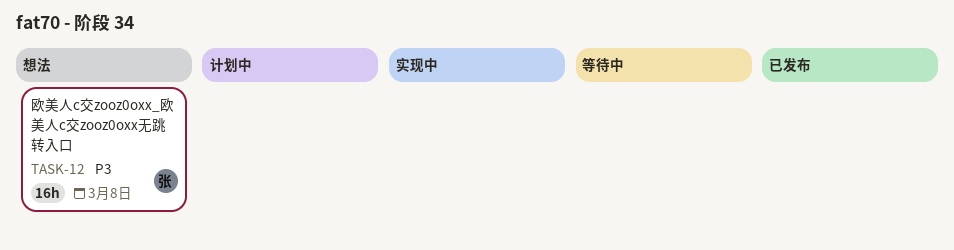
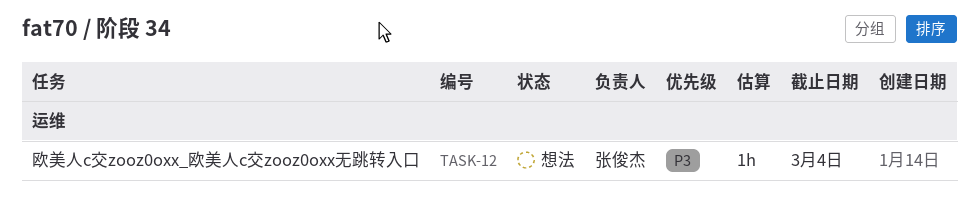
TASK-12, estimate: 16h -> 1h
TASK-12, due: Mar 8 -> Mar 4

